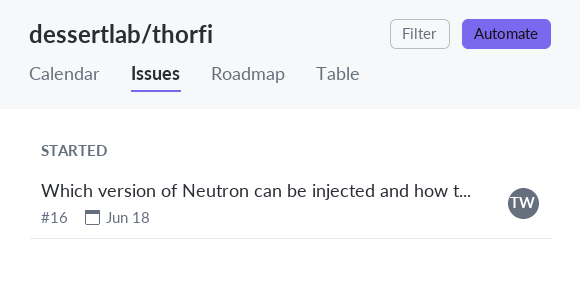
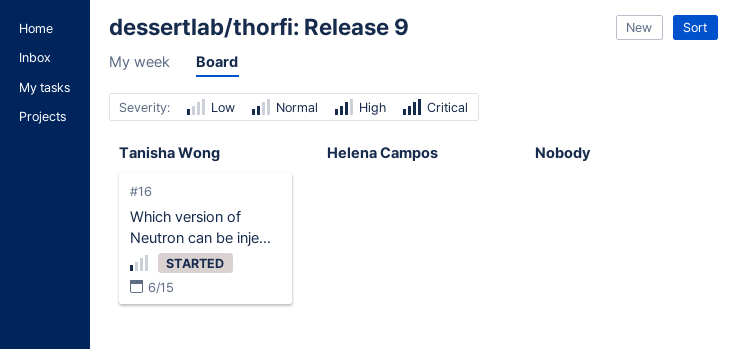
#16, due: Jun 18 -> Jun 15

